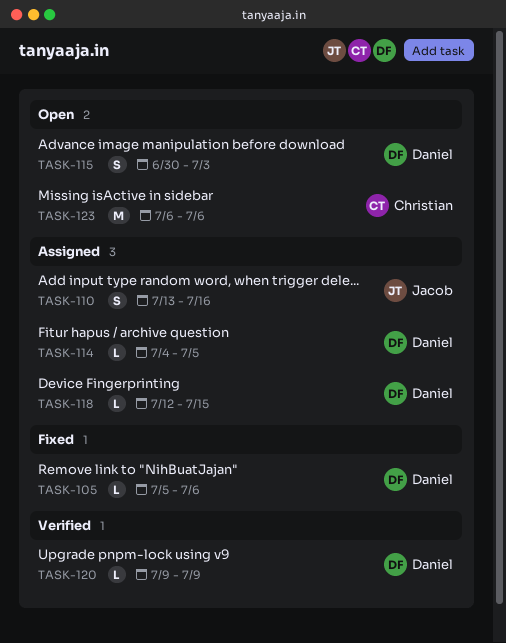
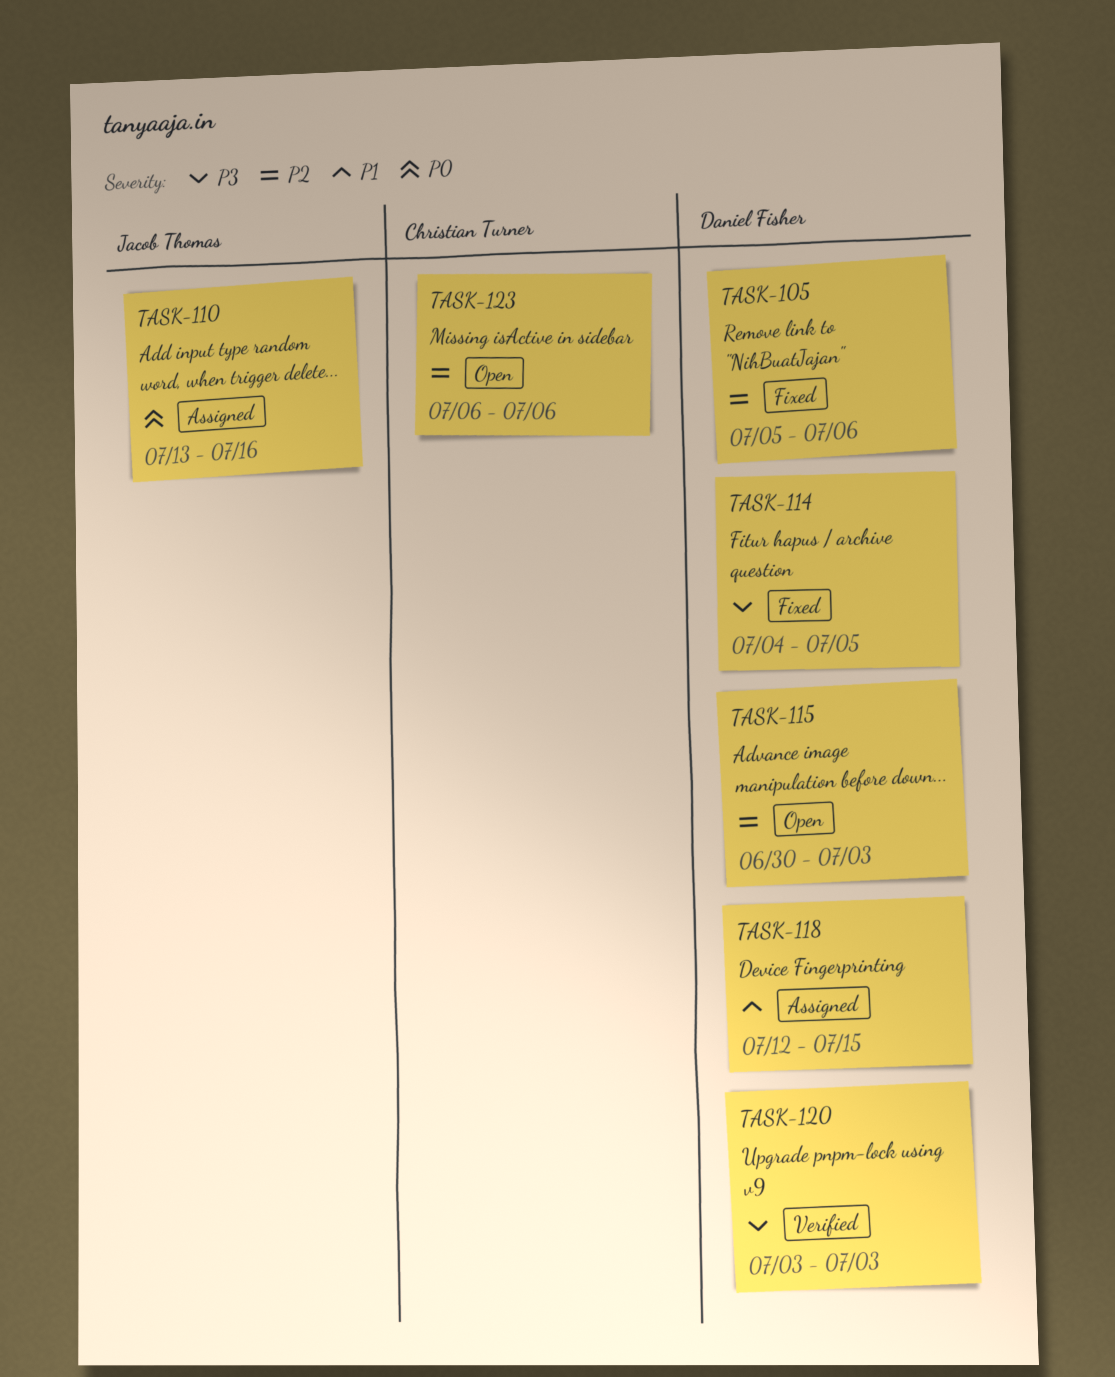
TASK-114, status: Assigned -> Fixed
TASK-120, start: Jul 9 -> Jul 3
TASK-120, due: Jul 9 -> Jul 3

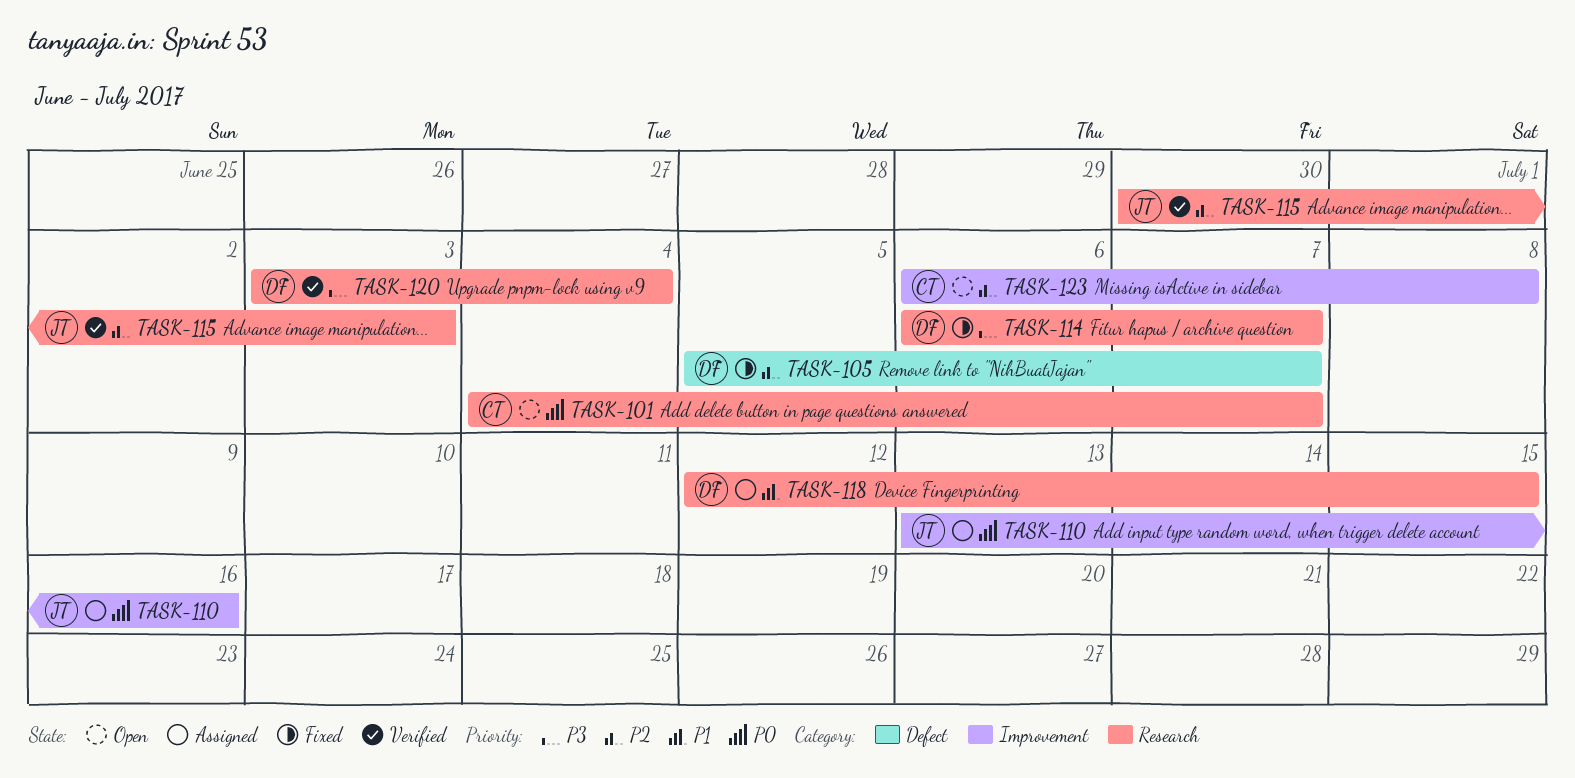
TASK-101: none -> present
TASK-105, due: Jul 6 -> Jul 7
TASK-114, start: Jul 4 -> Jul 6
TASK-114, due: Jul 5 -> Jul 7
TASK-115, status: Open -> Verified
TASK-115, owner: Daniel Fisher -> Jacob Thomas
TASK-120, due: Jul 3 -> Jul 4
TASK-123, due: Jul 6 -> Jul 8

